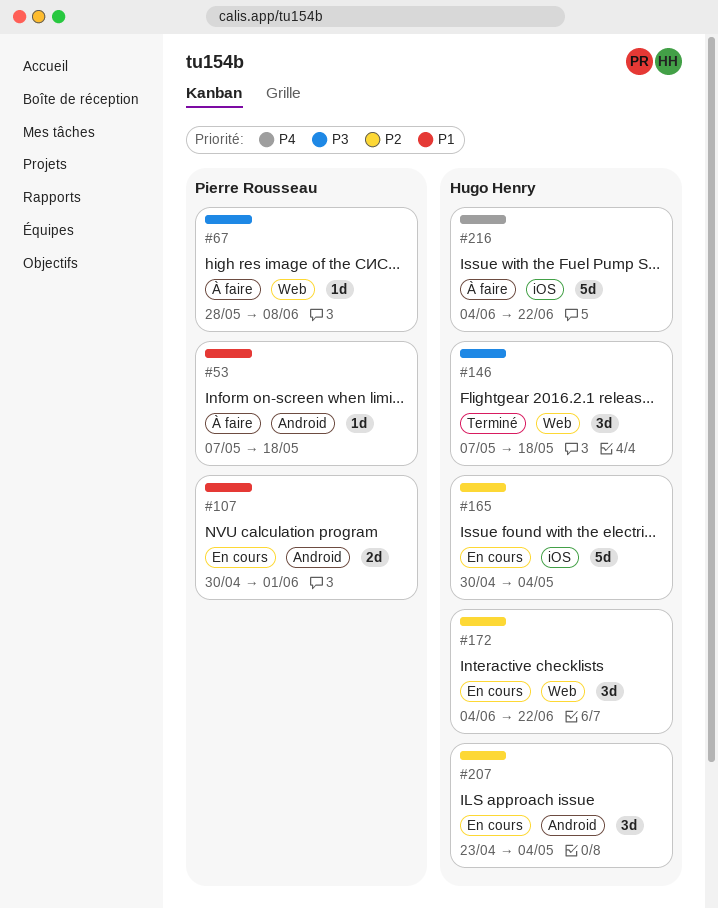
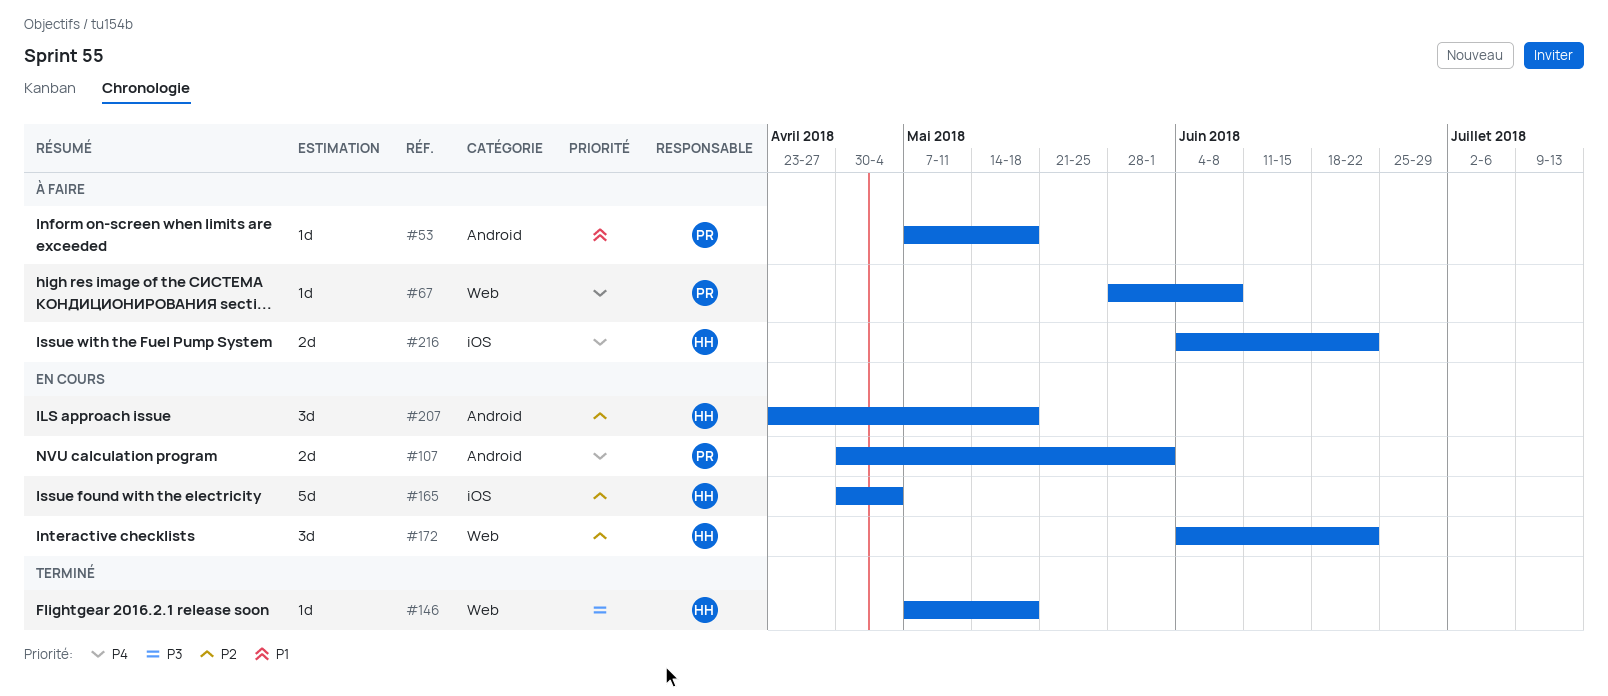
#67, priority: P3 -> P4
#107, priority: P1 -> P4
#146, estimate: 3d -> 1d
#207, due: May 4 -> May 18
#216, estimate: 5d -> 2d

